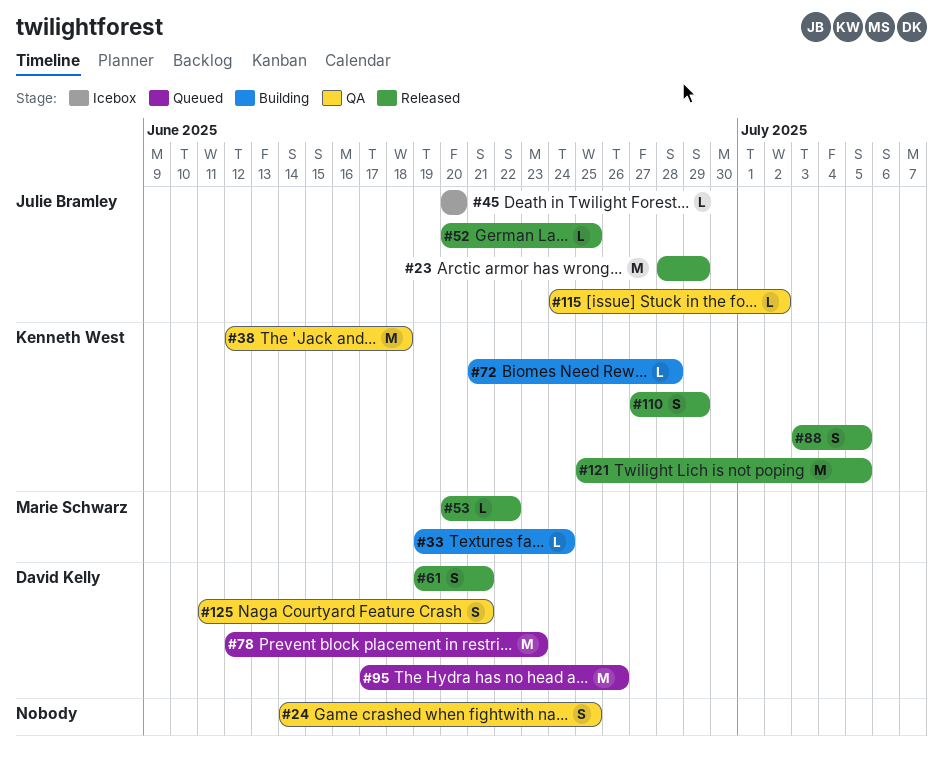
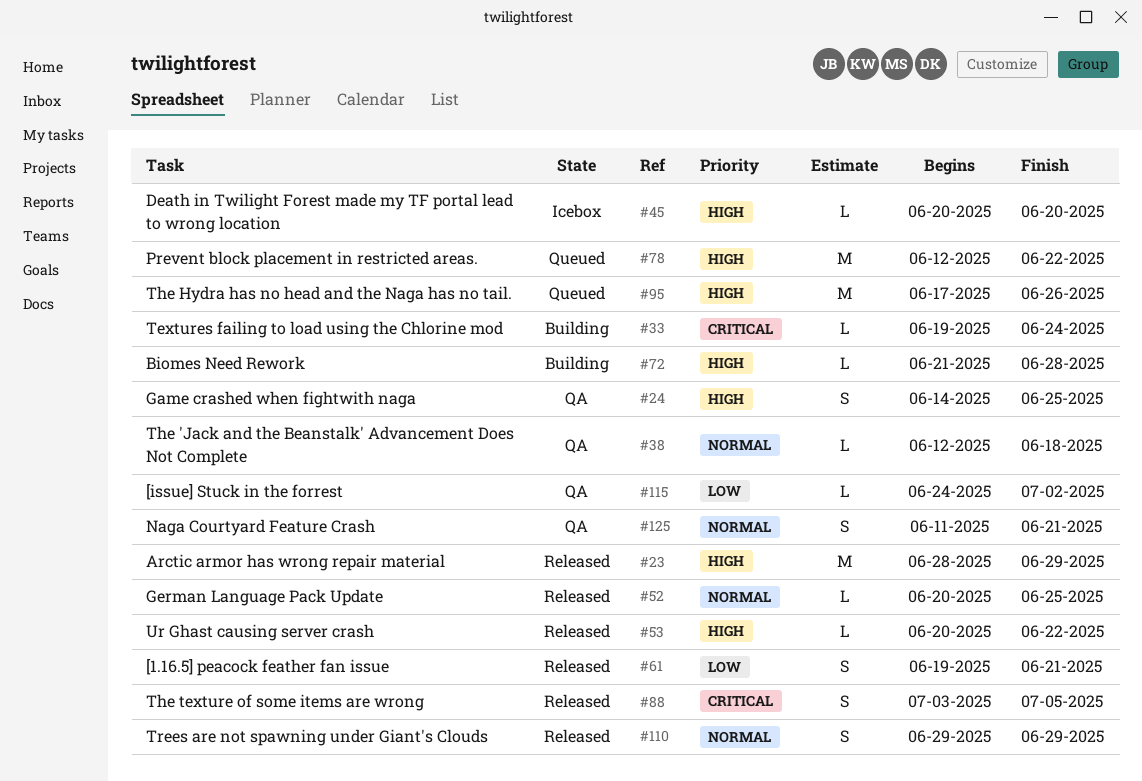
#38, estimate: M -> L
#78, due: Jun 23 -> Jun 22
#110, start: Jun 27 -> Jun 29
#121: present -> none

